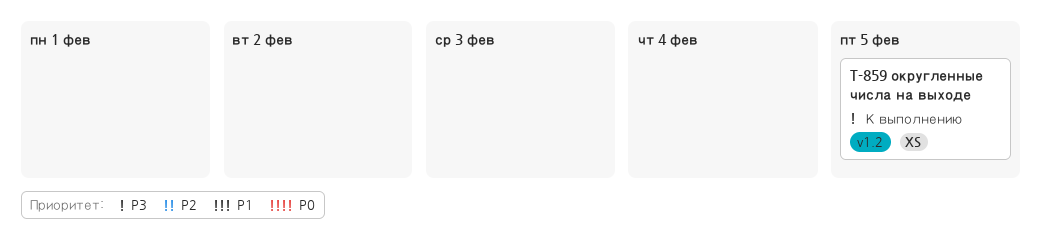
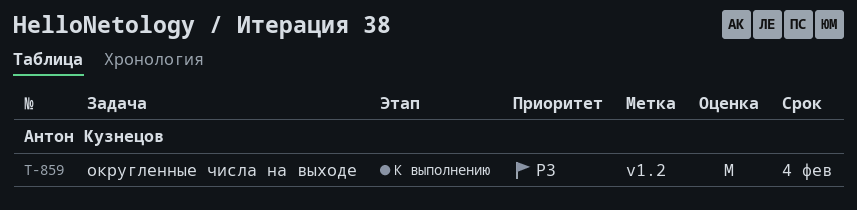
T-859, estimate: XS -> M
T-859, due: Feb 5 -> Feb 4

